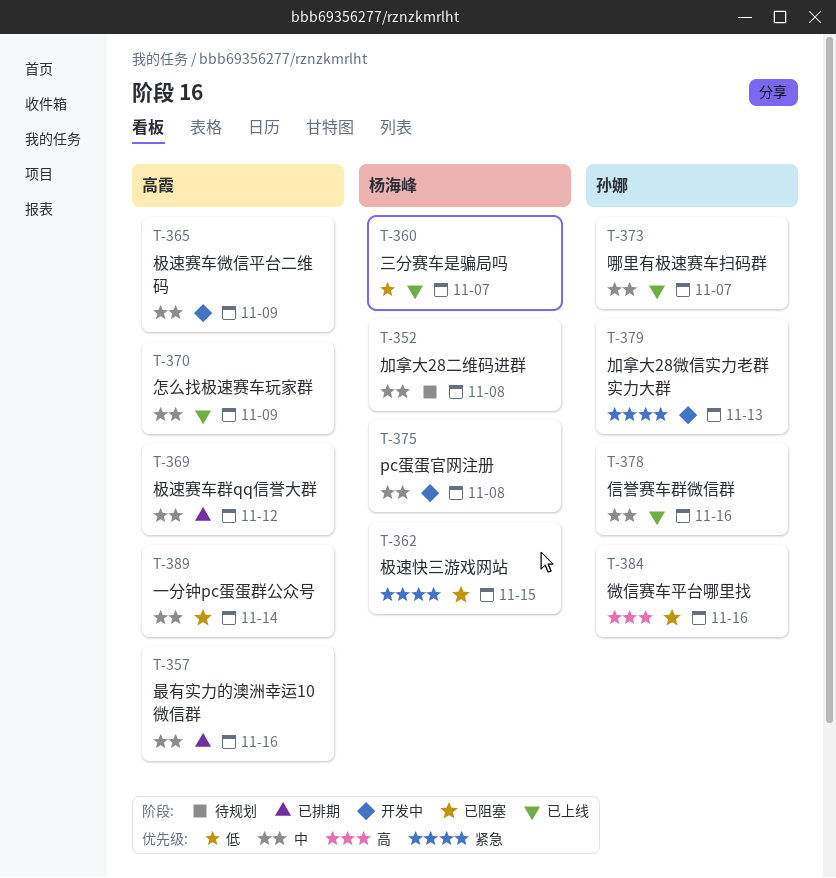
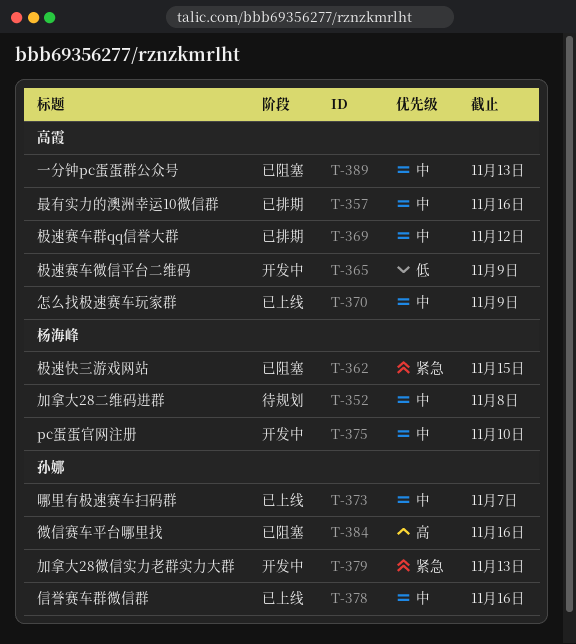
T-360: present -> none
T-365, priority: 中 -> 低
T-375, due: Nov 8 -> Nov 10
T-389, due: Nov 14 -> Nov 13

